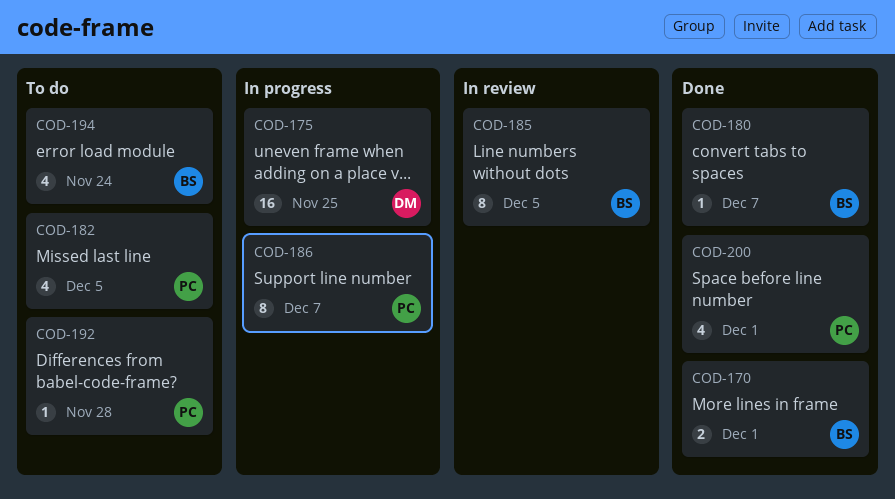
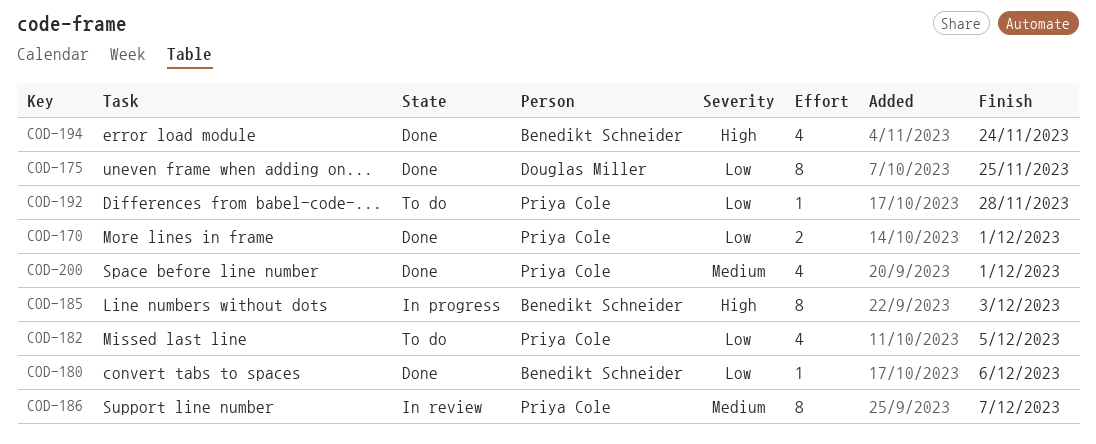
COD-170, owner: Benedikt Schneider -> Priya Cole
COD-175, status: In progress -> Done
COD-175, estimate: 16 -> 8
COD-180, due: Dec 7 -> Dec 6
COD-185, status: In review -> In progress
COD-185, due: Dec 5 -> Dec 3
COD-186, status: In progress -> In review
COD-194, status: To do -> Done

